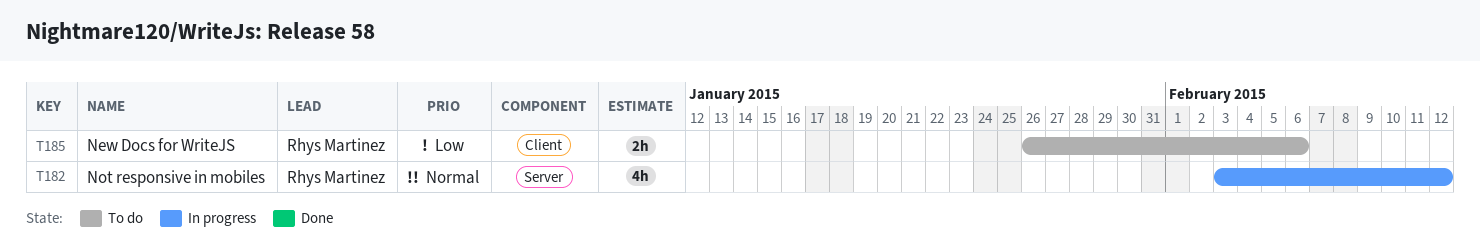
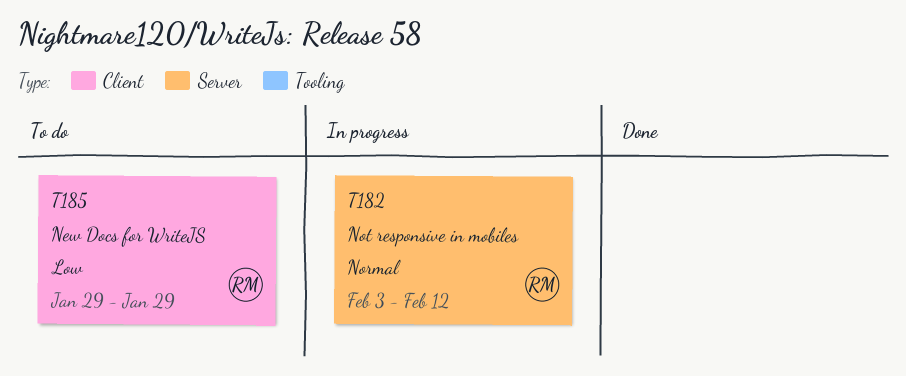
T185, start: Jan 26 -> Jan 29
T185, due: Feb 6 -> Jan 29

